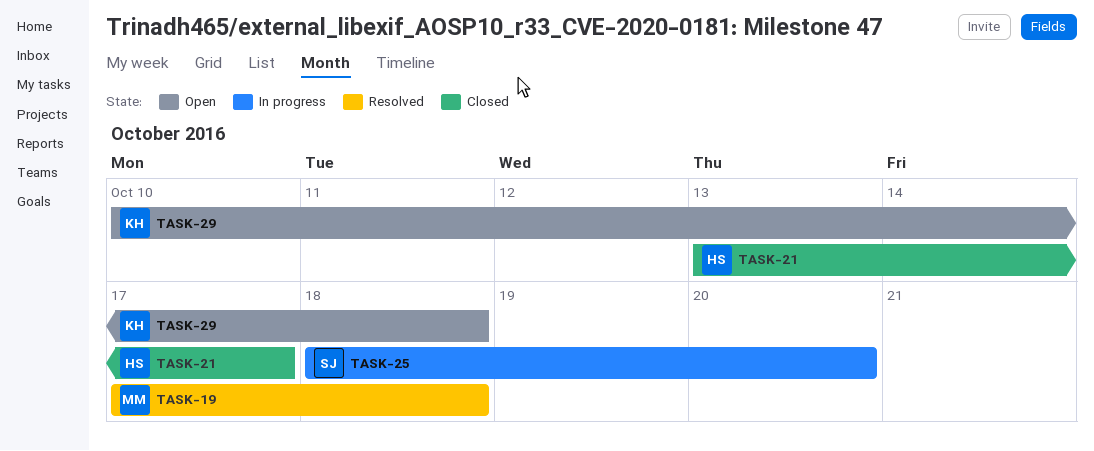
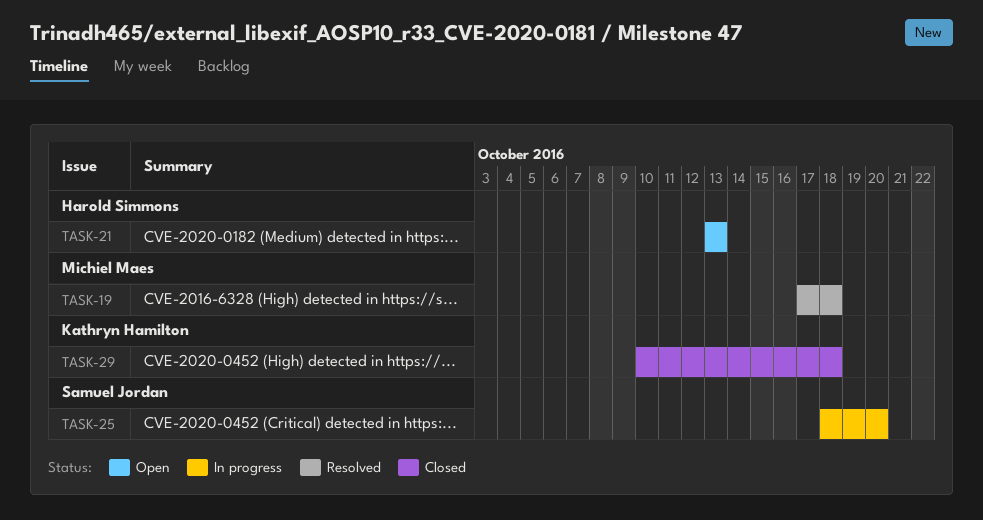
TASK-21, status: Closed -> Open
TASK-21, due: Oct 17 -> Oct 13
TASK-29, status: Open -> Closed

